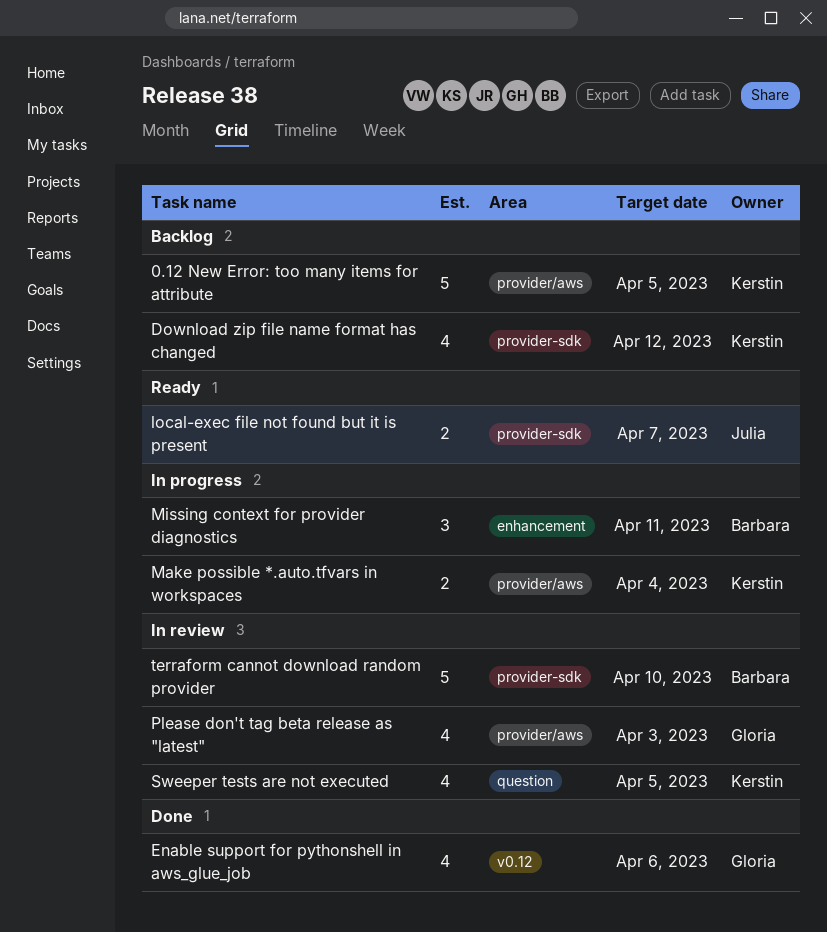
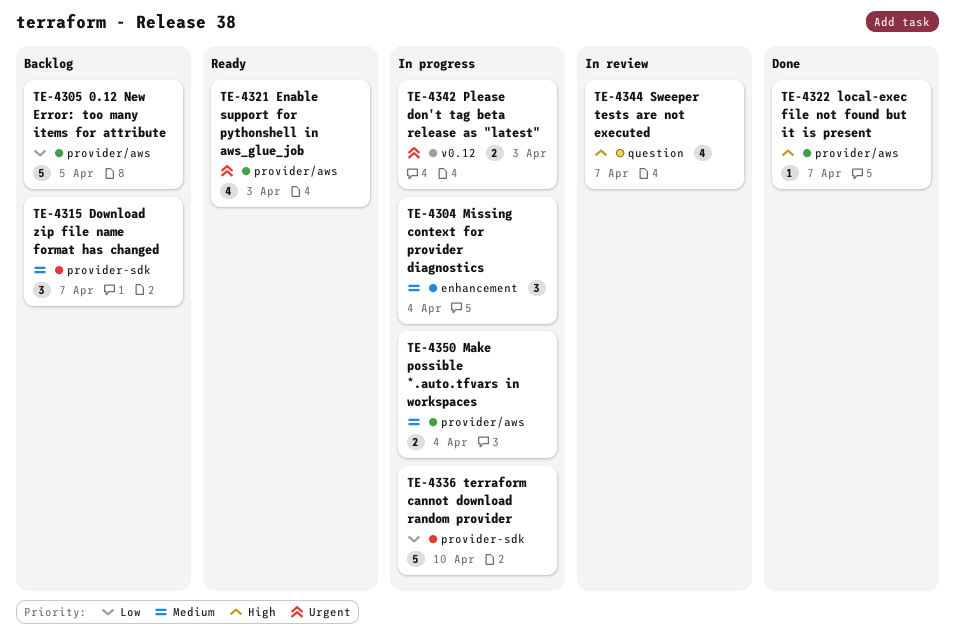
Download zip file name format has changed, estimate: 4 -> 3
Download zip file name format has changed, due: Apr 12 -> Apr 7
Enable support for pythonshell in aws_glue_job, status: Done -> Ready
Enable support for pythonshell in aws_glue_job, label: v0.12 -> provider/aws
Enable support for pythonshell in aws_glue_job, due: Apr 6 -> Apr 3
local-exec file not found but it is present, status: Ready -> Done
local-exec file not found but it is present, label: provider-sdk -> provider/aws
local-exec file not found but it is present, estimate: 2 -> 1
Missing context for provider diagnostics, due: Apr 11 -> Apr 4
Please don't tag beta release as "latest", status: In review -> In progress
Please don't tag beta release as "latest", label: provider/aws -> v0.12
Please don't tag beta release as "latest", estimate: 4 -> 2
Sweeper tests are not executed, due: Apr 5 -> Apr 7
terraform cannot download random provider, status: In review -> In progress

